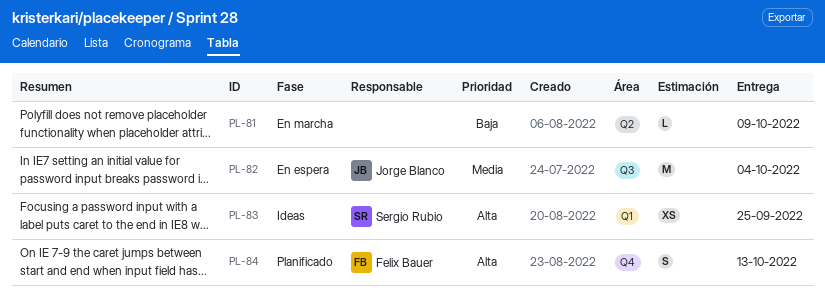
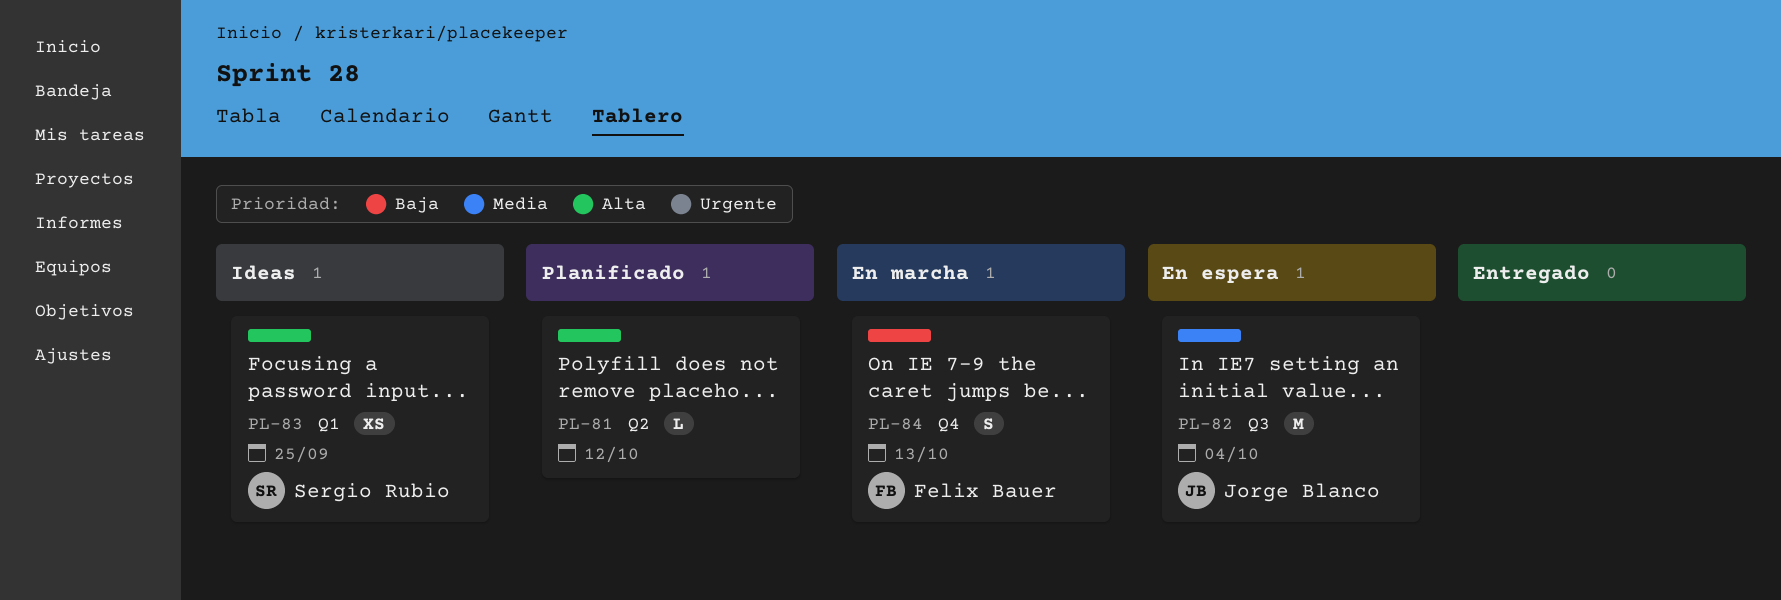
PL-81, status: En marcha -> Planificado
PL-81, priority: Baja -> Alta
PL-81, due: Oct 9 -> Oct 12
PL-84, status: Planificado -> En marcha
PL-84, priority: Alta -> Baja

